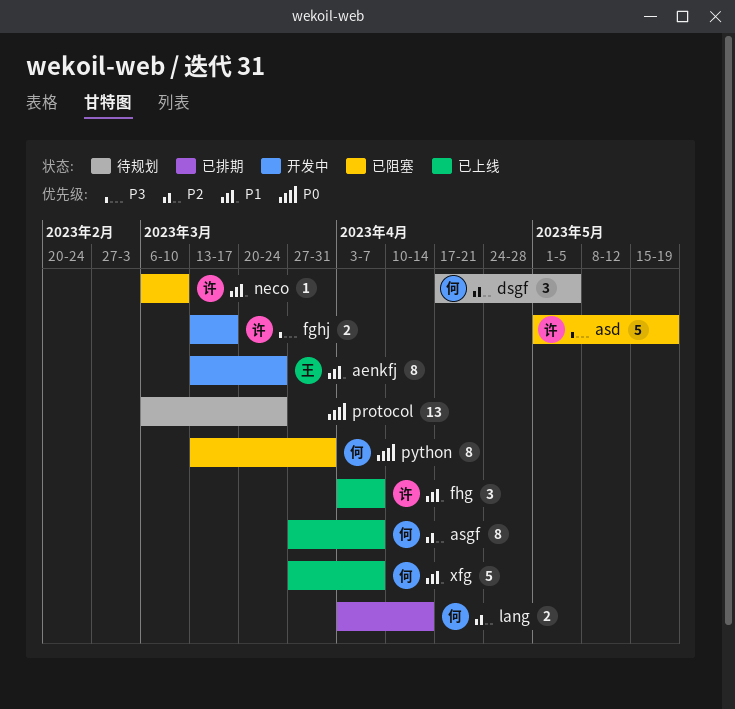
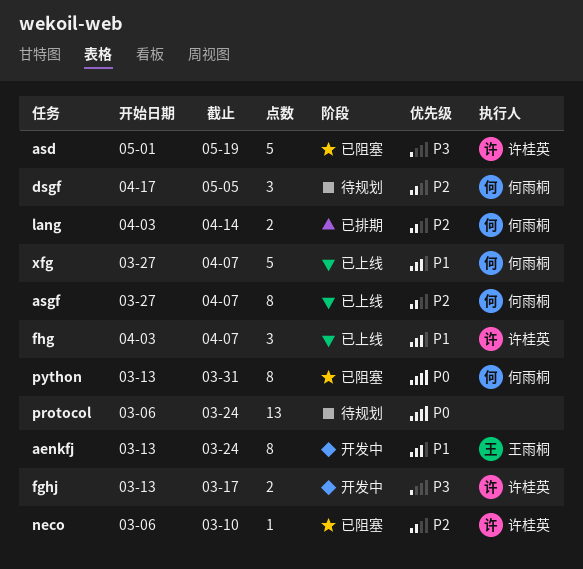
neco, priority: P1 -> P2

